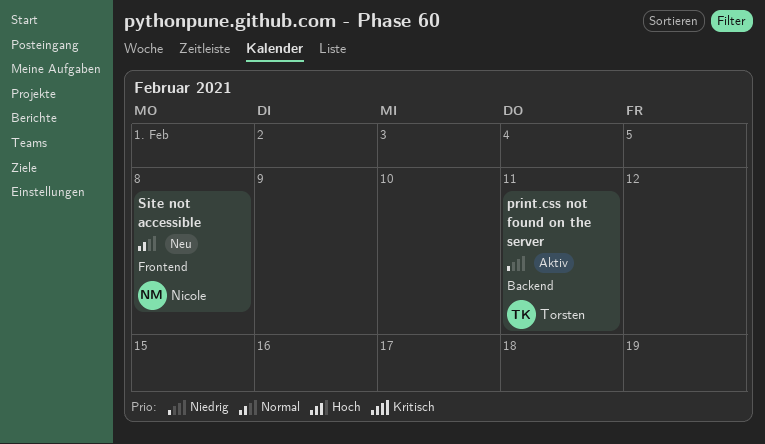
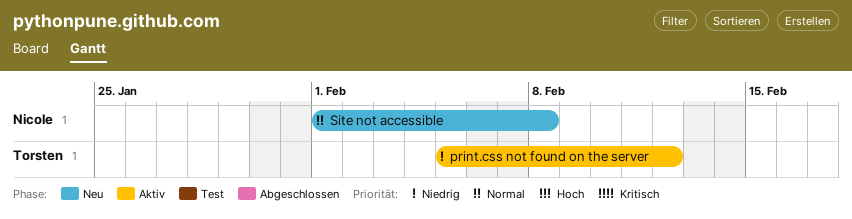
print.css not found on the server, due: Feb 11 -> Feb 12

